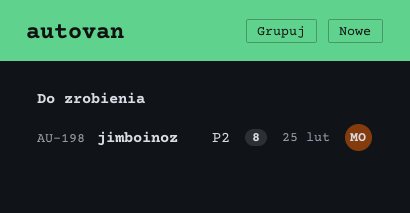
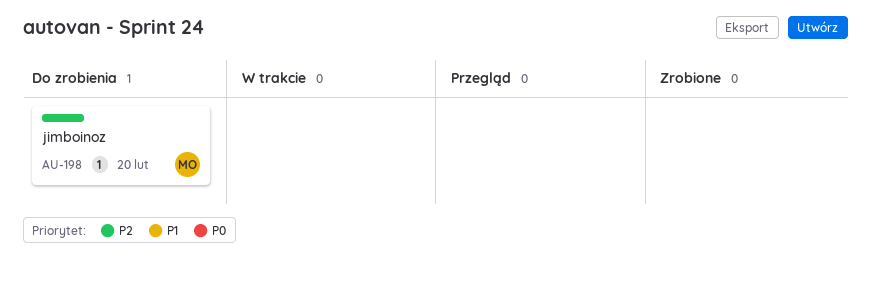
AU-198, estimate: 8 -> 1
AU-198, due: Feb 25 -> Feb 20

